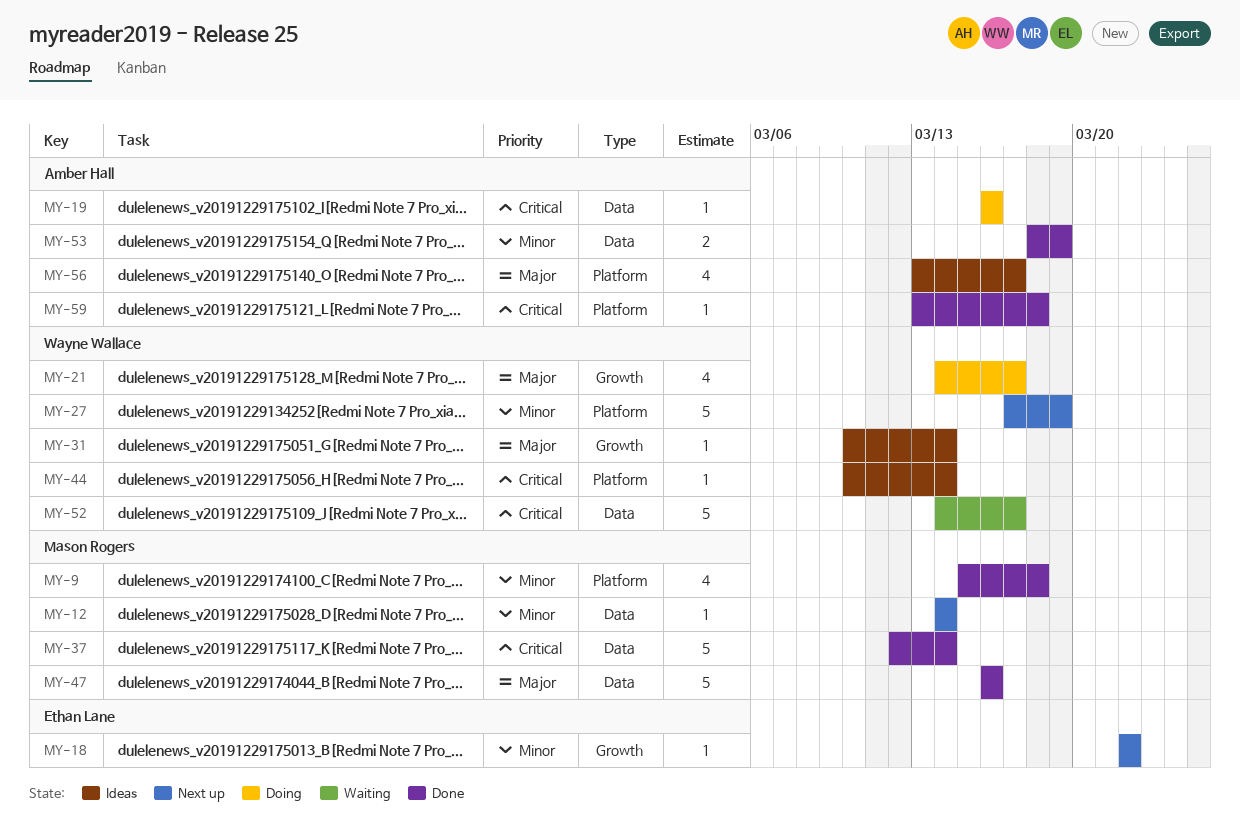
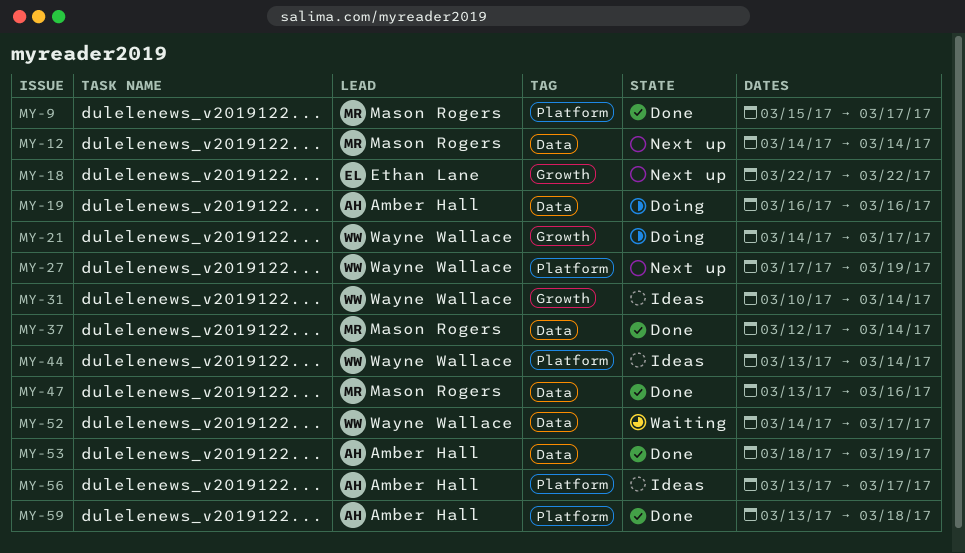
MY-9, due: Mar 18 -> Mar 17
MY-44, start: Mar 10 -> Mar 13
MY-47, start: Mar 16 -> Mar 13

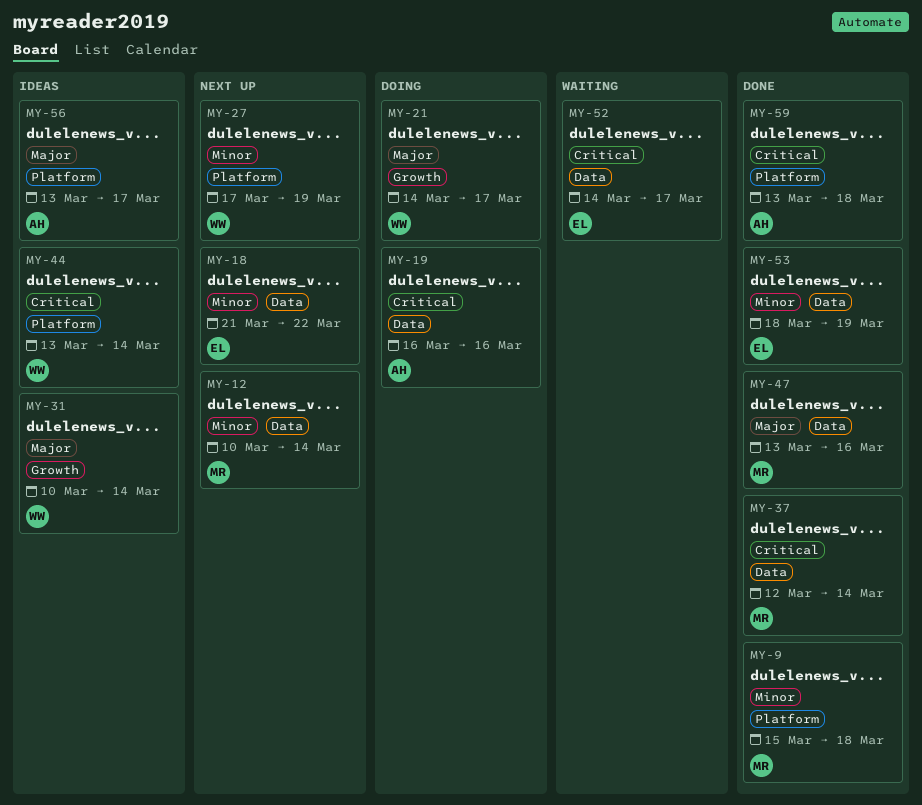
MY-9, due: Mar 17 -> Mar 18
MY-12, start: Mar 14 -> Mar 10
MY-18, label: Growth -> Data
MY-18, start: Mar 22 -> Mar 21
MY-52, owner: Wayne Wallace -> Ethan Lane
MY-53, owner: Amber Hall -> Ethan Lane

